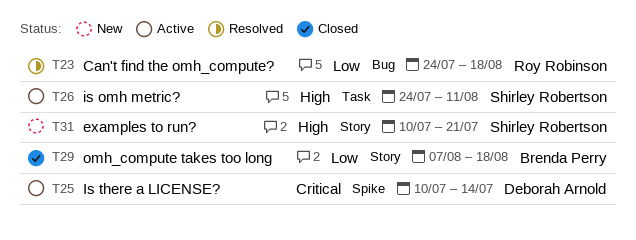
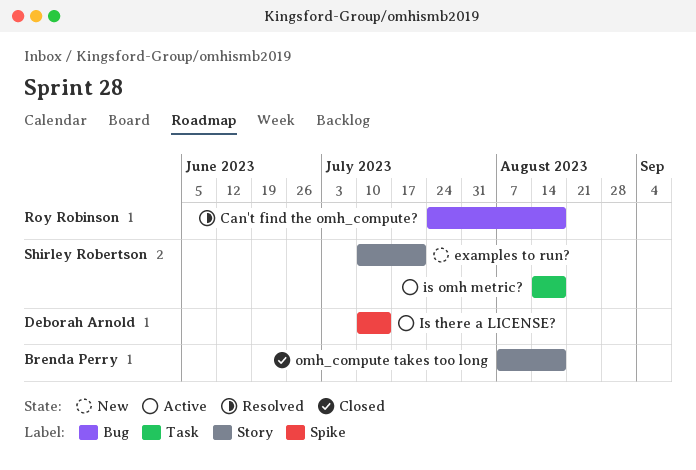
is omh metric?, start: Jul 24 -> Aug 14
is omh metric?, due: Aug 11 -> Aug 18

